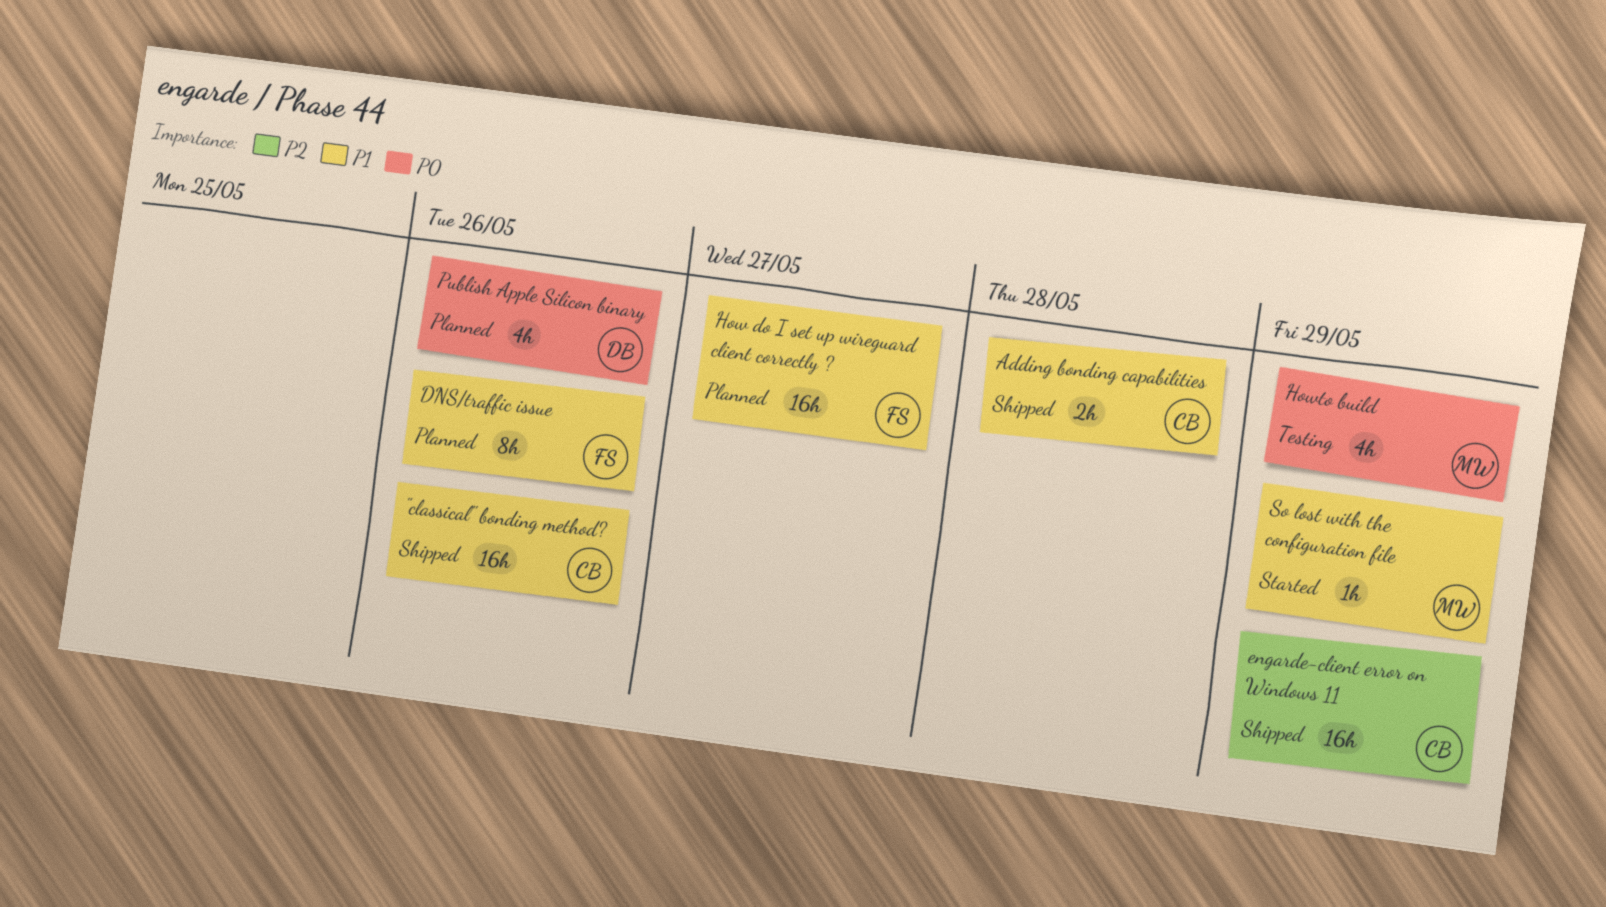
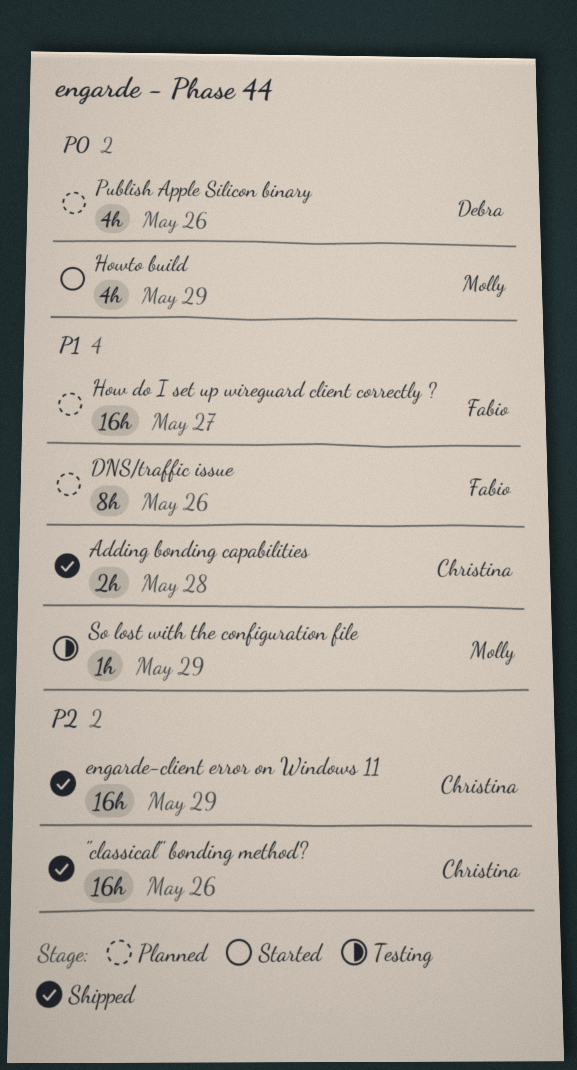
"classical" bonding method?, priority: P1 -> P2
Howto build, status: Testing -> Started
So lost with the configuration file, status: Started -> Testing

